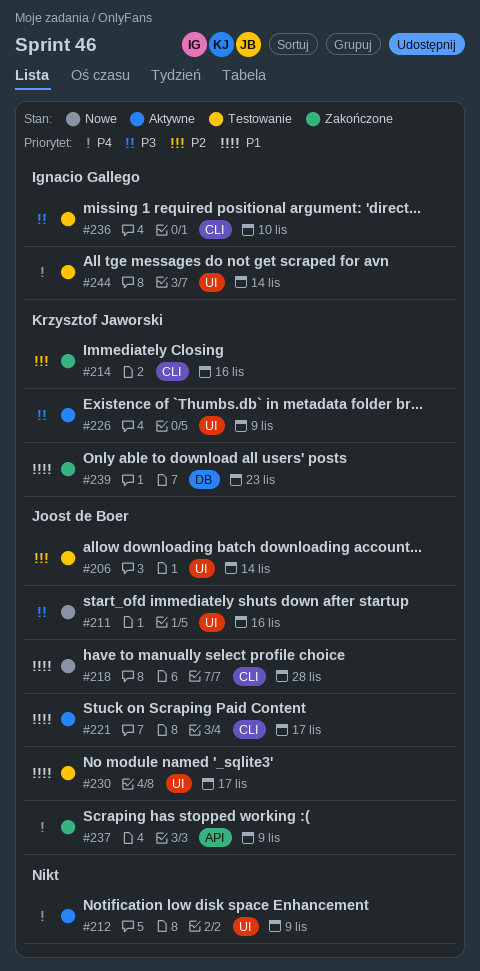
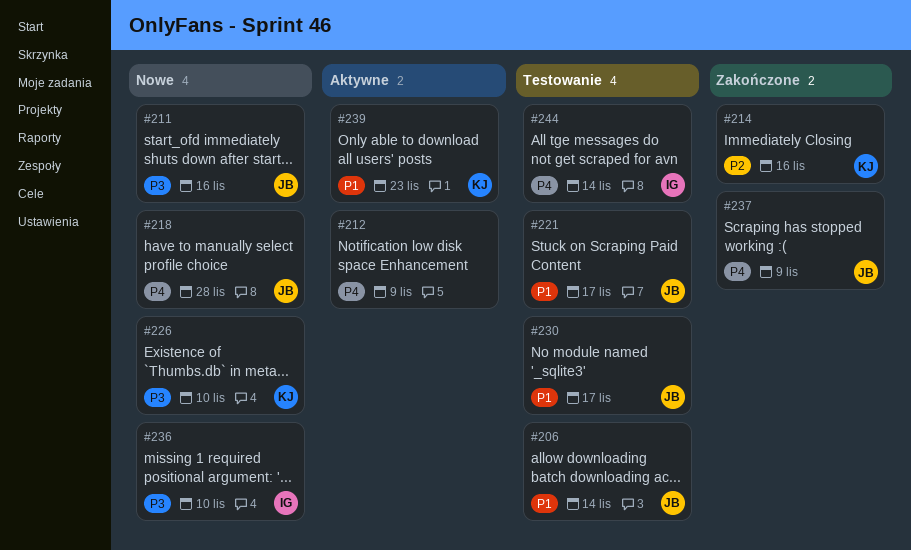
#206, priority: P2 -> P1
#218, priority: P1 -> P4
#221, status: Aktywne -> Testowanie
#226, status: Aktywne -> Nowe
#226, due: Nov 9 -> Nov 10
#236, status: Testowanie -> Nowe
#239, status: Zakończone -> Aktywne

